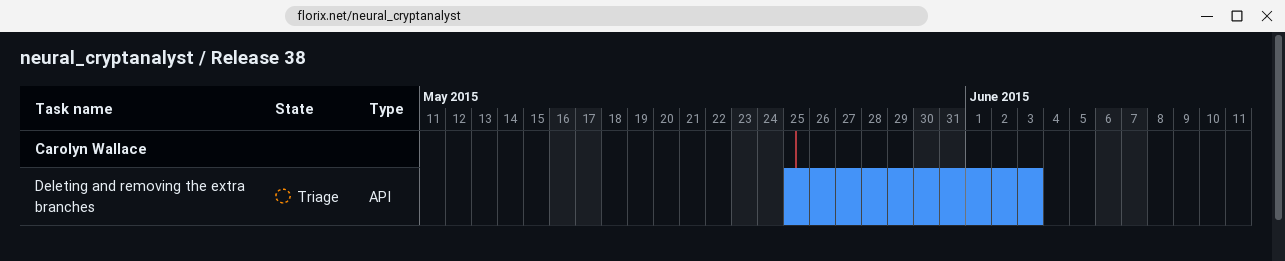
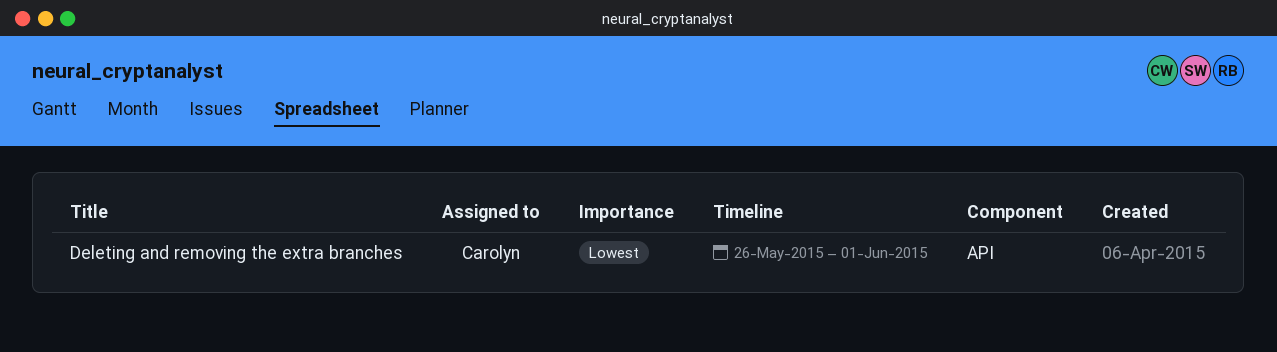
Deleting and removing the extra branches, start: May 25 -> May 26
Deleting and removing the extra branches, due: Jun 3 -> Jun 1

